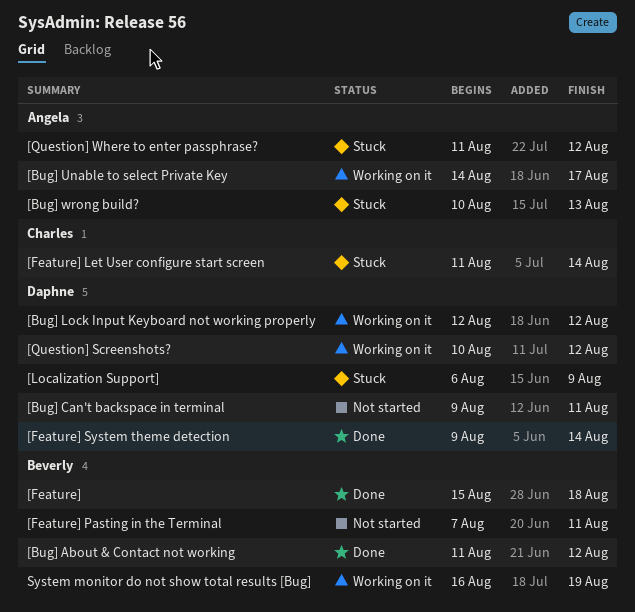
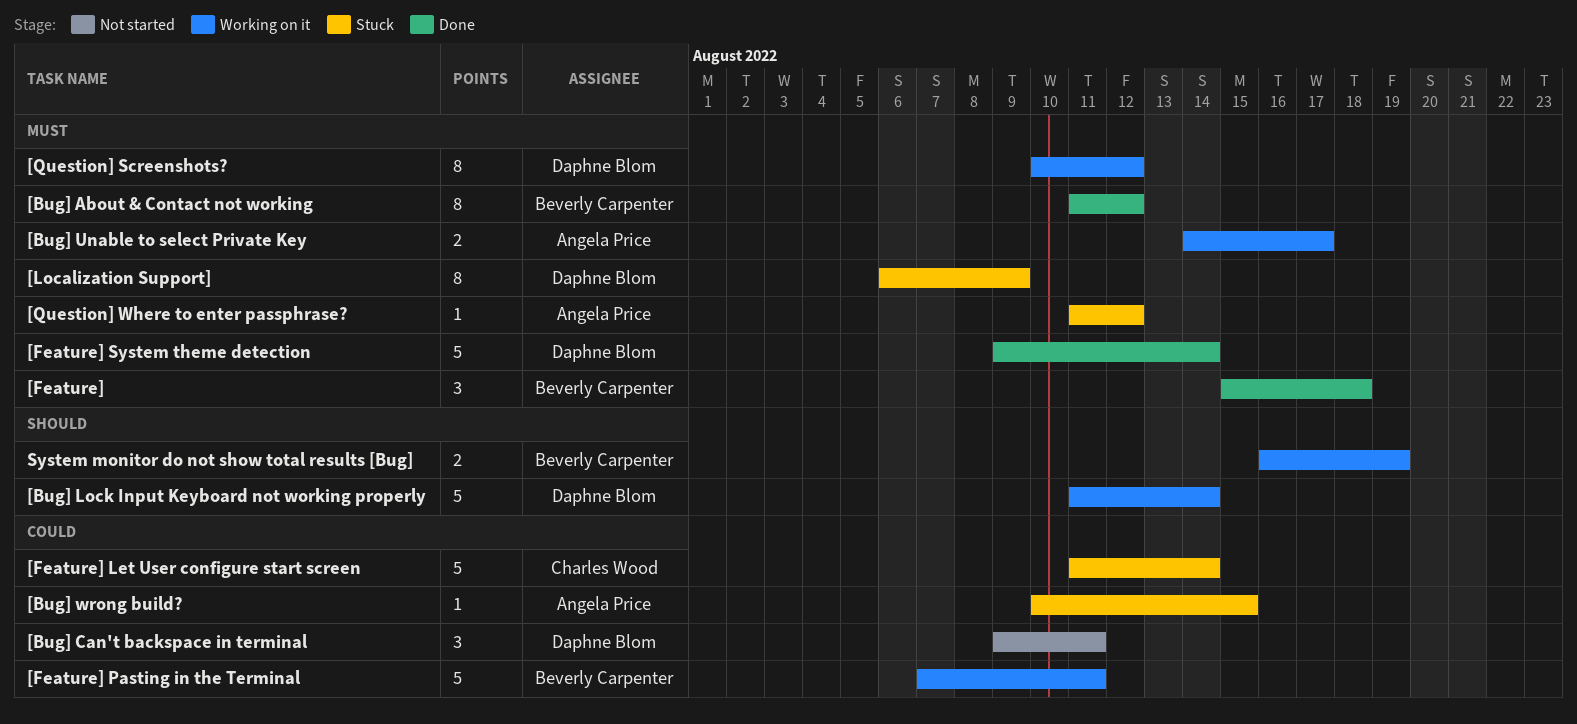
[Bug] Lock Input Keyboard not working properly, start: Aug 12 -> Aug 11
[Bug] Lock Input Keyboard not working properly, due: Aug 12 -> Aug 14
[Bug] wrong build?, due: Aug 13 -> Aug 15
[Feature] Pasting in the Terminal, status: Not started -> Working on it

